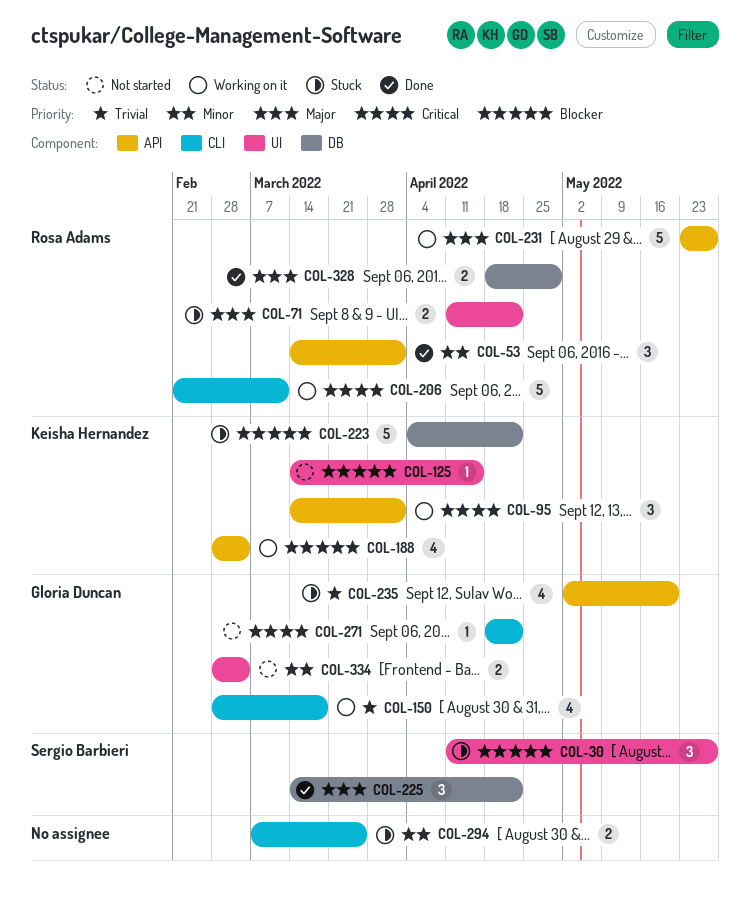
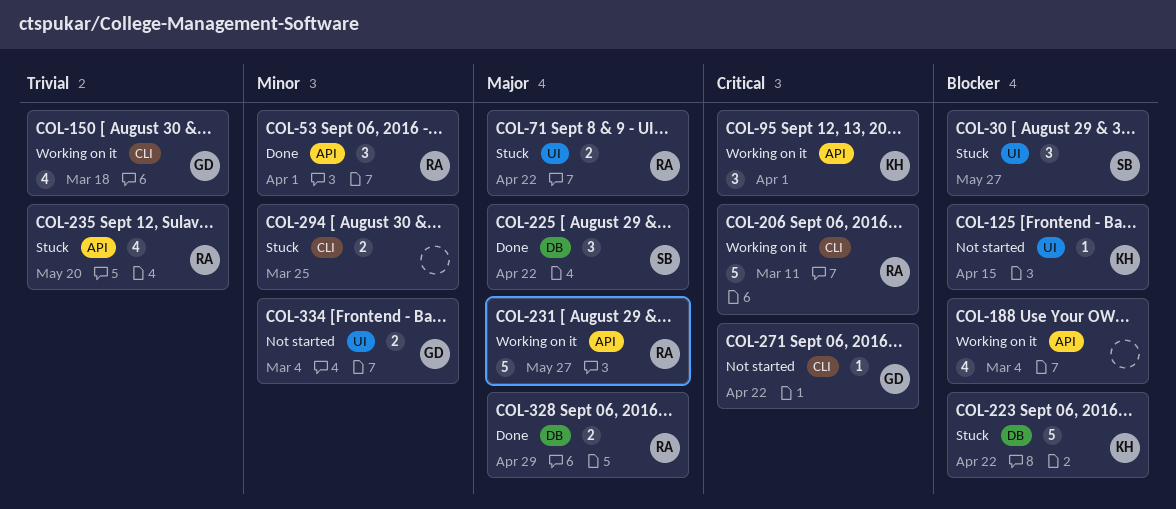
COL-188, owner: Keisha Hernandez -> none
COL-235, owner: Gloria Duncan -> Rosa Adams

